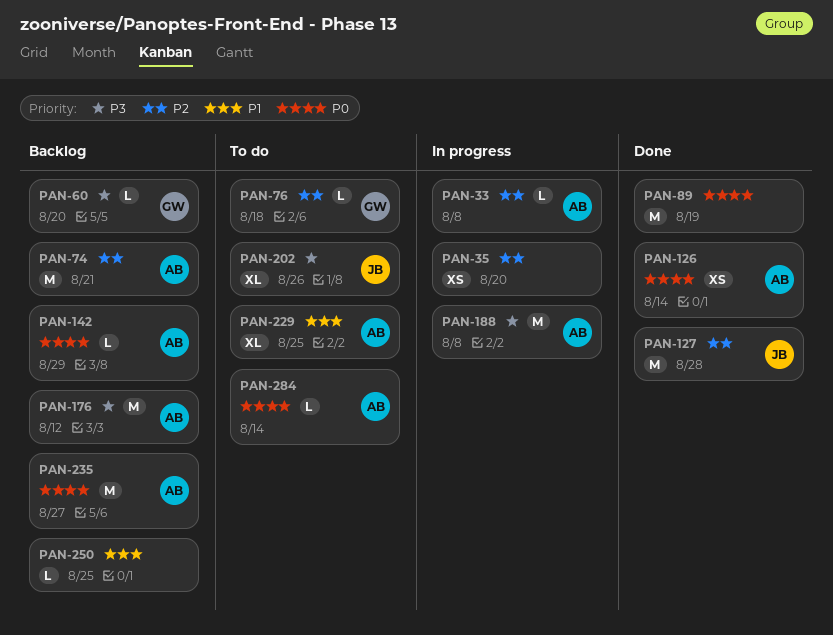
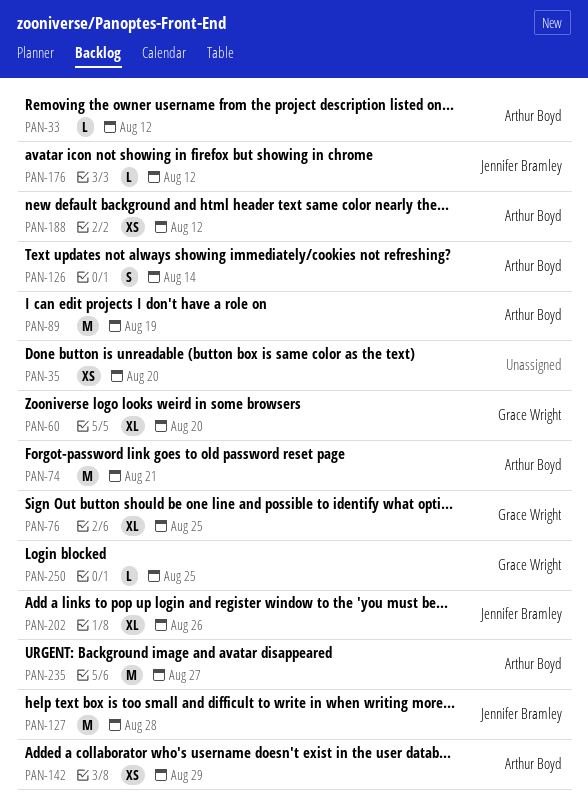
PAN-33, due: Aug 8 -> Aug 12
PAN-60, estimate: L -> XL
PAN-76, estimate: L -> XL
PAN-76, due: Aug 18 -> Aug 25
PAN-89, owner: none -> Arthur Boyd
PAN-126, estimate: XS -> S
PAN-142, estimate: L -> XS
PAN-176, owner: Arthur Boyd -> Jennifer Bramley
PAN-176, estimate: M -> L
PAN-188, estimate: M -> XS
PAN-188, due: Aug 8 -> Aug 12
PAN-229: present -> none
PAN-250, owner: none -> Grace Wright
PAN-284: present -> none

